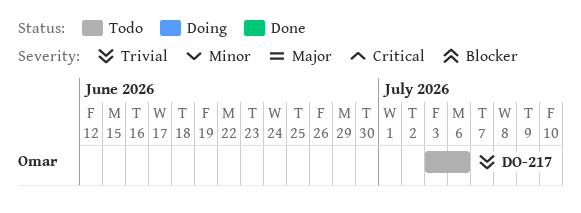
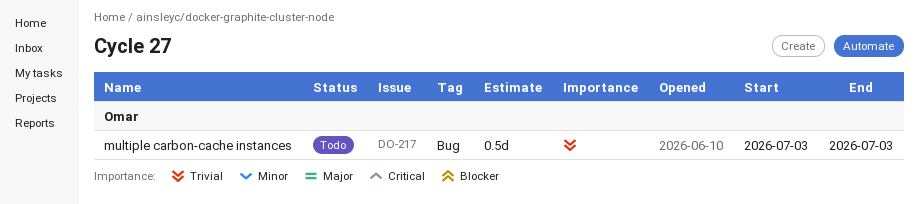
DO-217, due: Jul 6 -> Jul 3

